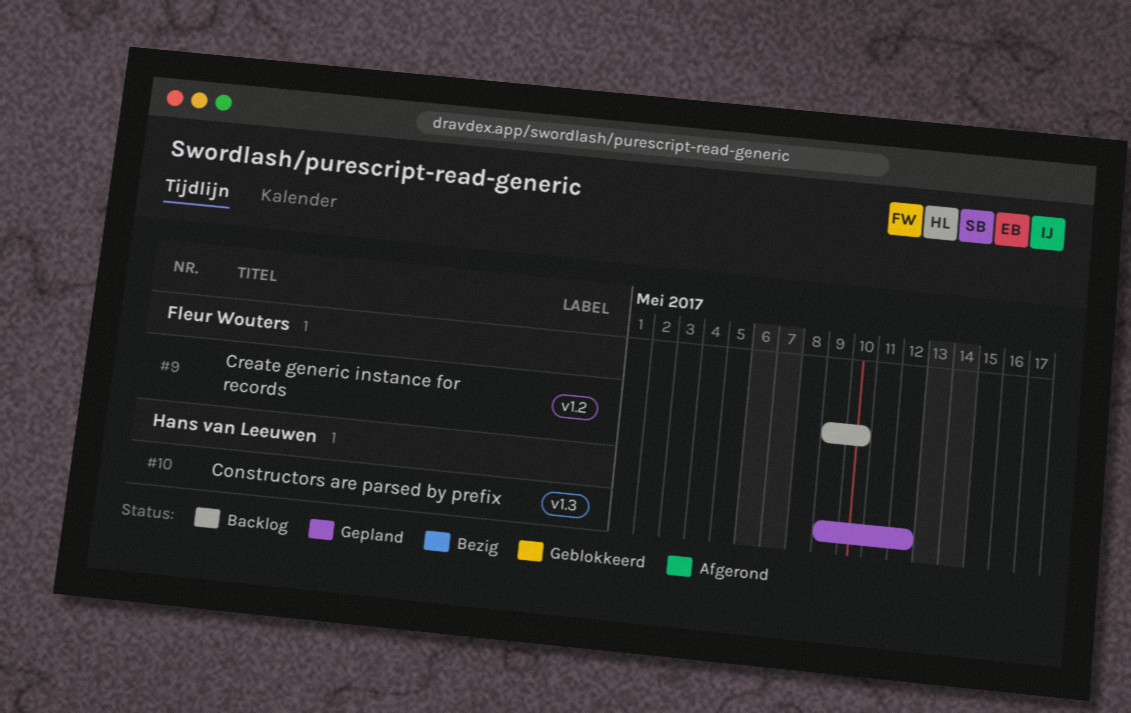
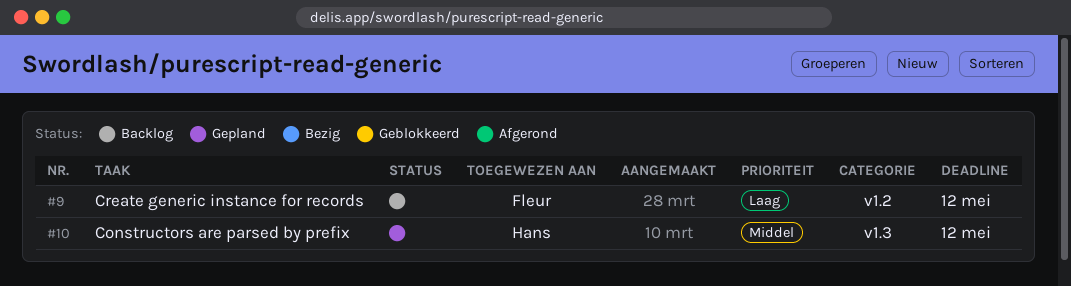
#9, due: May 10 -> May 12

